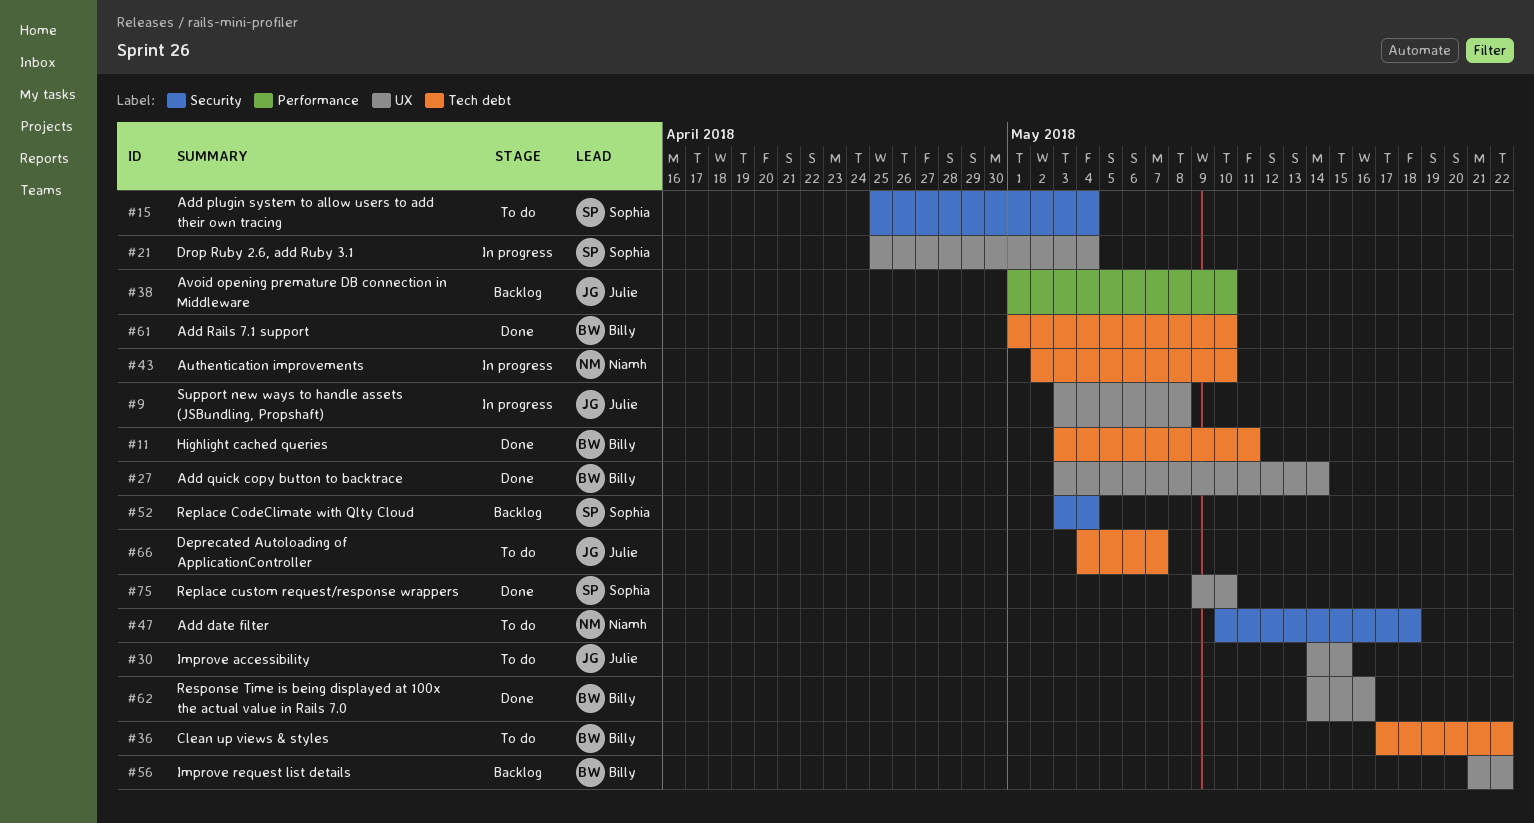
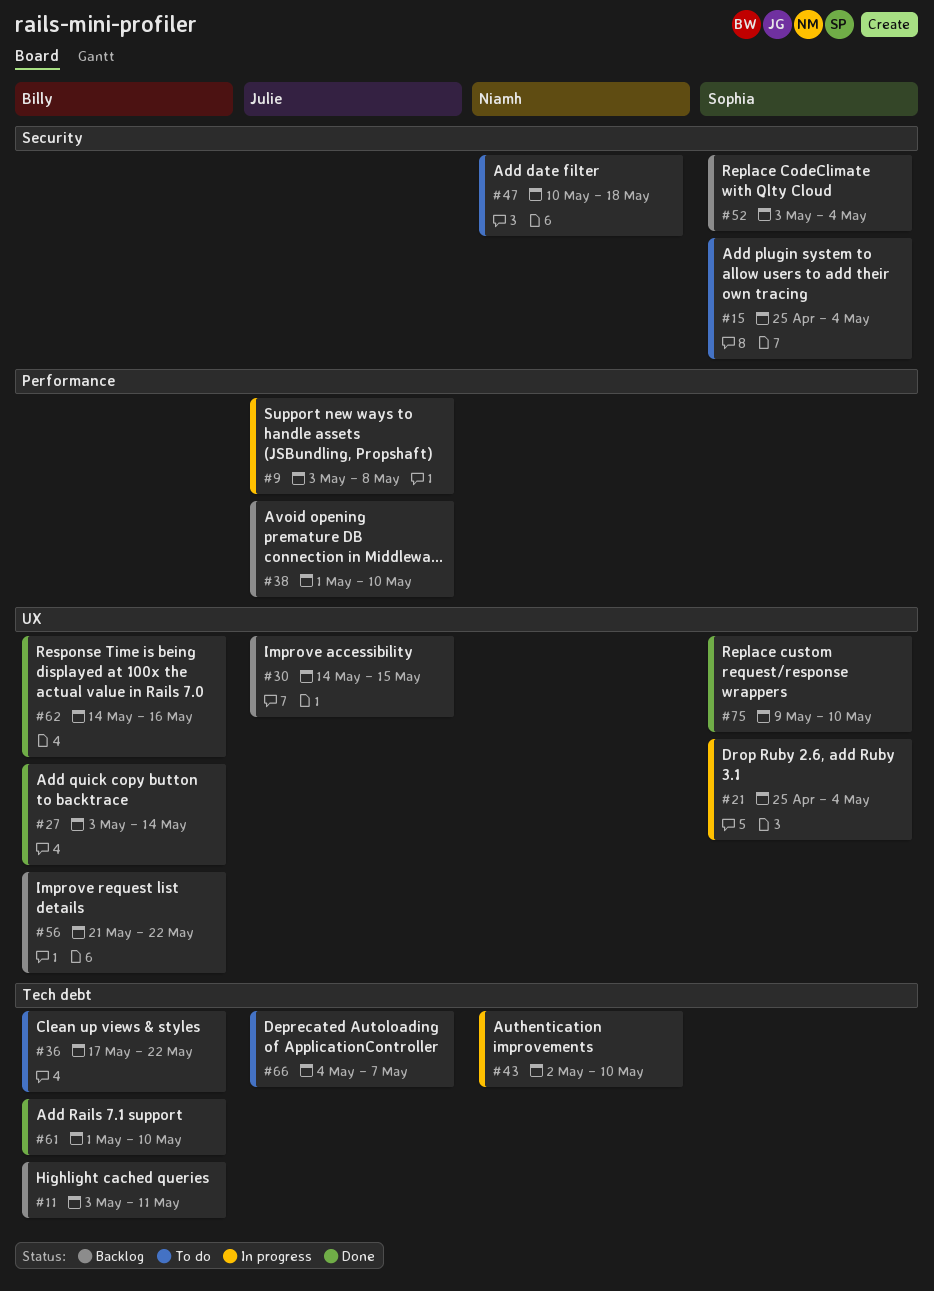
#9, label: UX -> Performance
#11, status: Done -> Backlog
#30, status: To do -> Backlog

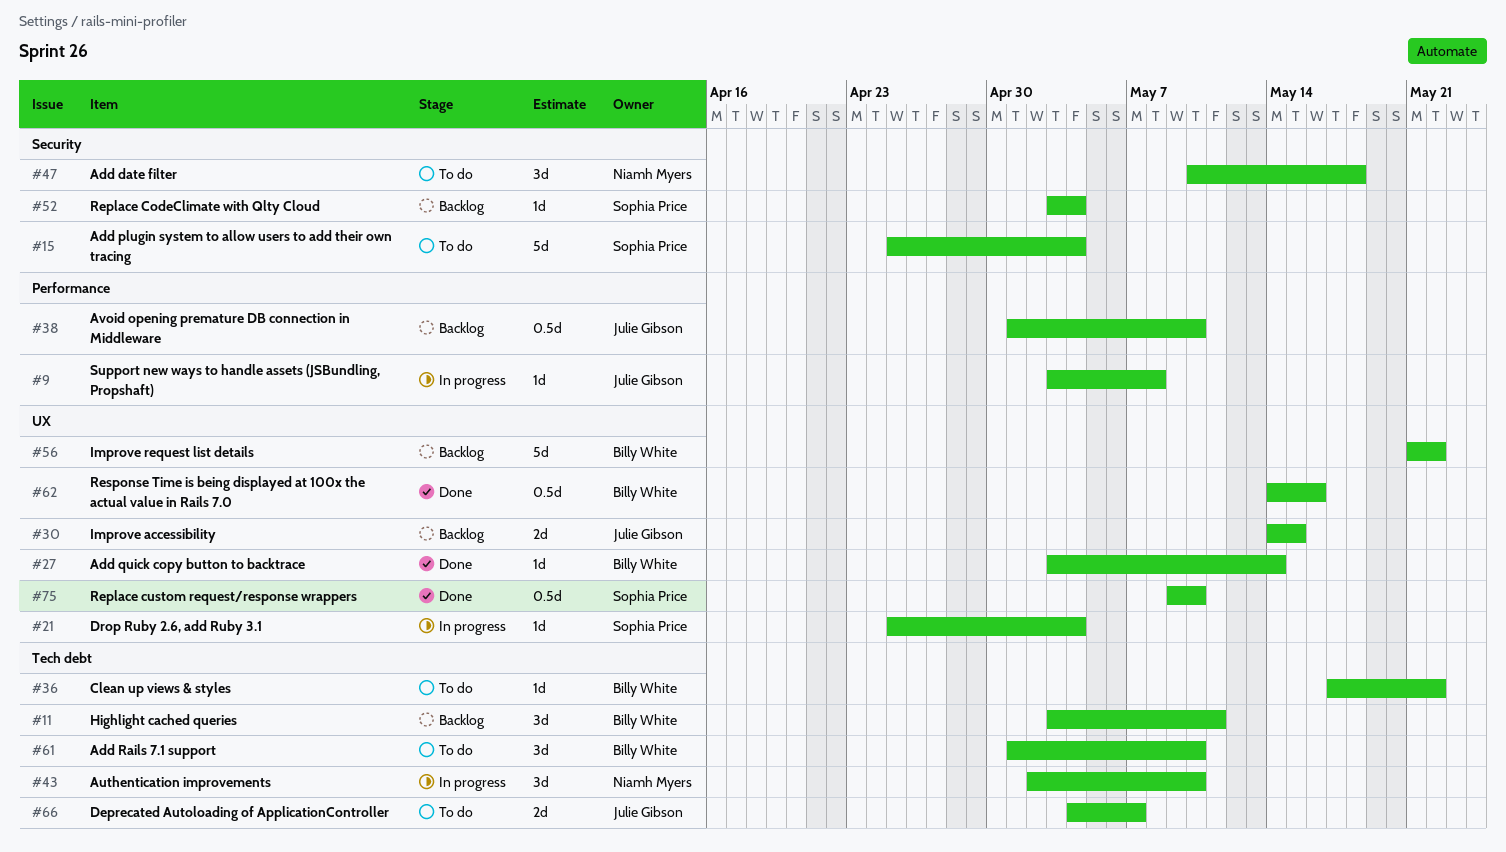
#61, status: Done -> To do

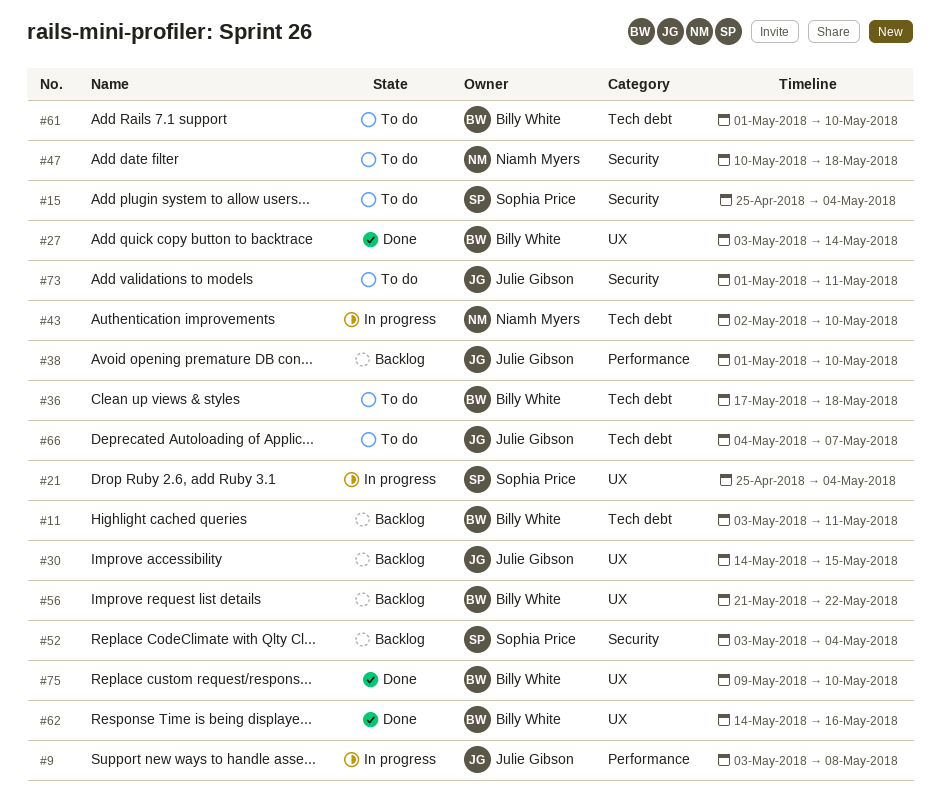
#36, due: May 22 -> May 18
#73: none -> present
#75, owner: Sophia Price -> Billy White

